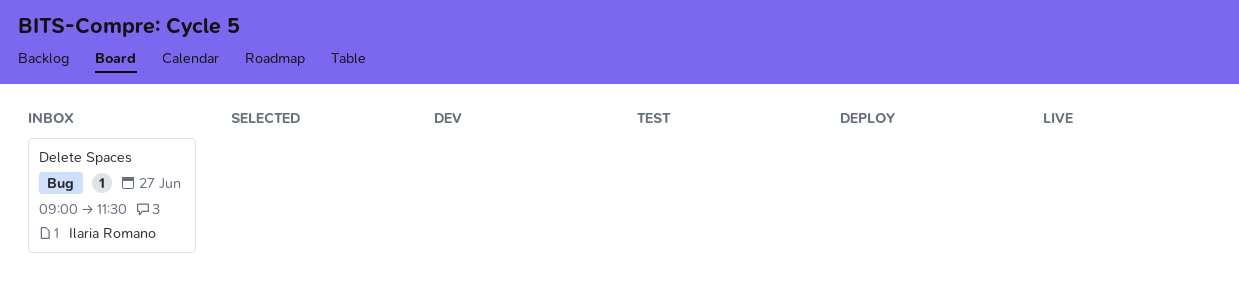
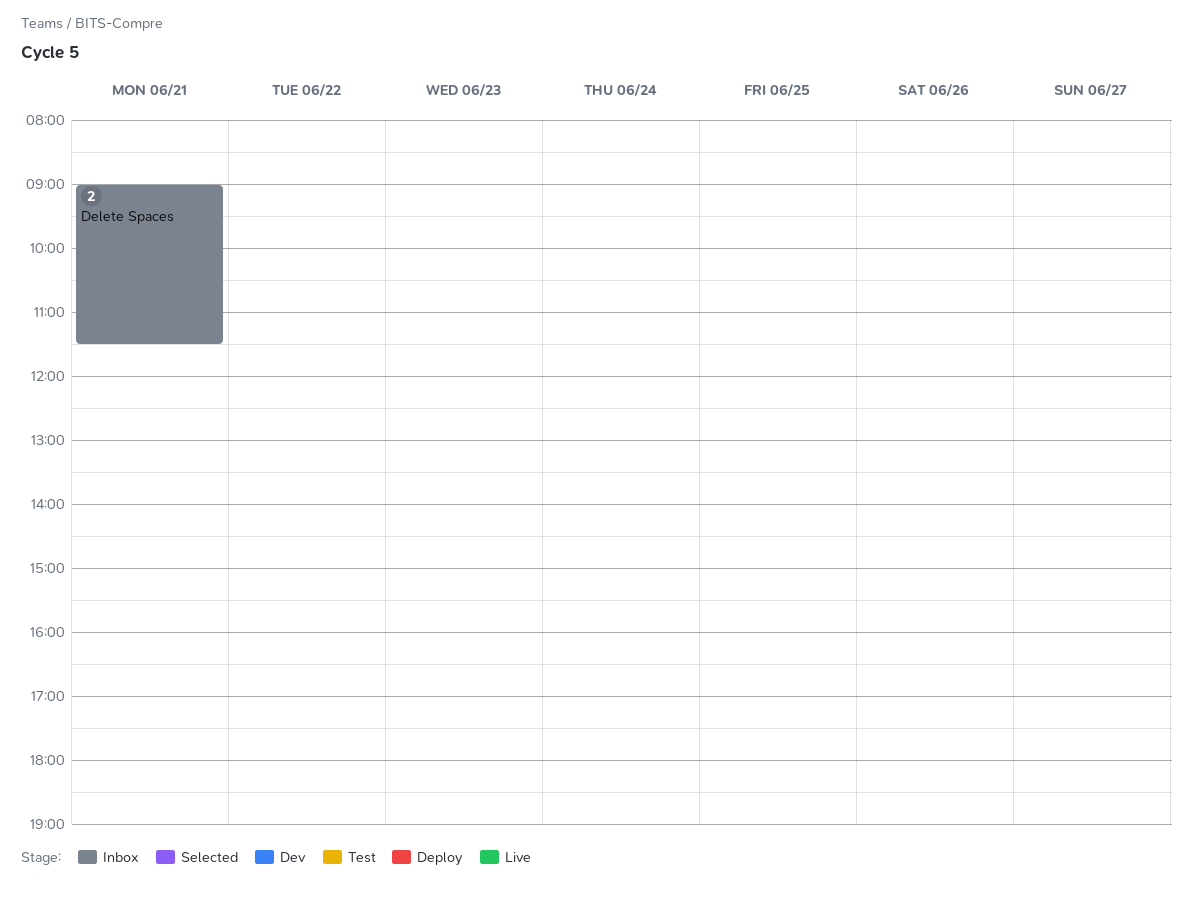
Delete Spaces, estimate: 1 -> 2
Delete Spaces, day: Jun 27 -> Jun 21

